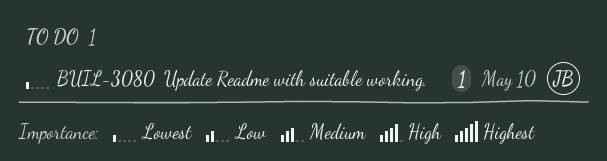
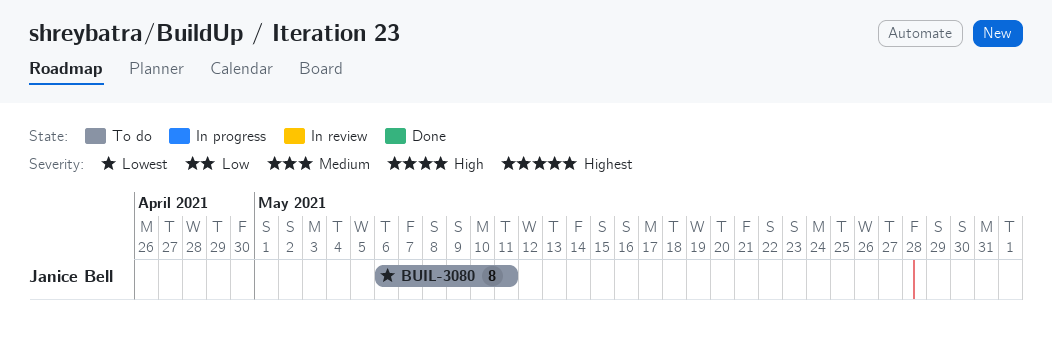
BUIL-3080, estimate: 1 -> 8
BUIL-3080, due: May 10 -> May 11

